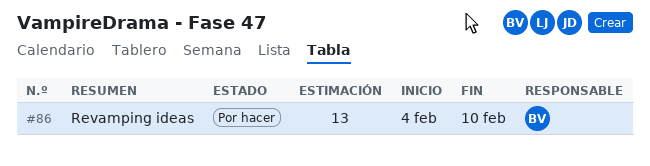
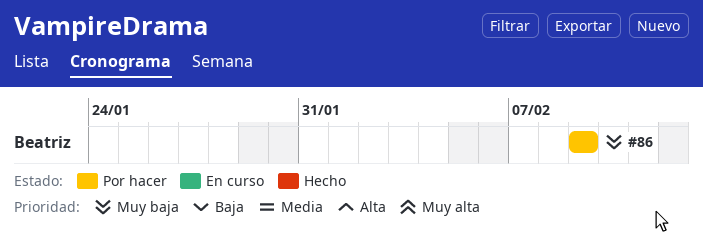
#86, start: Feb 4 -> Feb 9
#86, due: Feb 10 -> Feb 9

